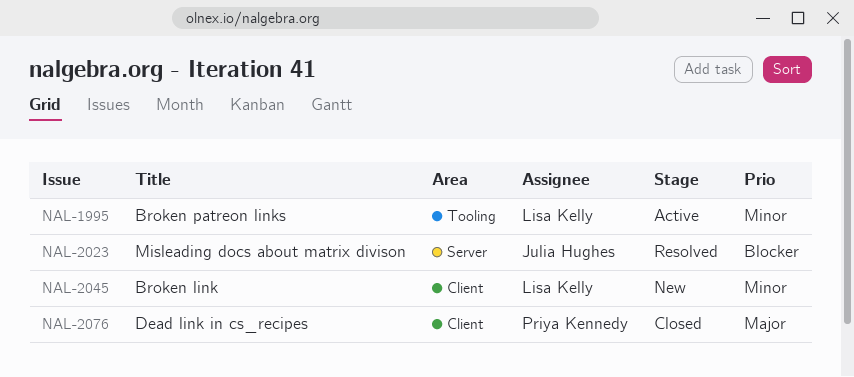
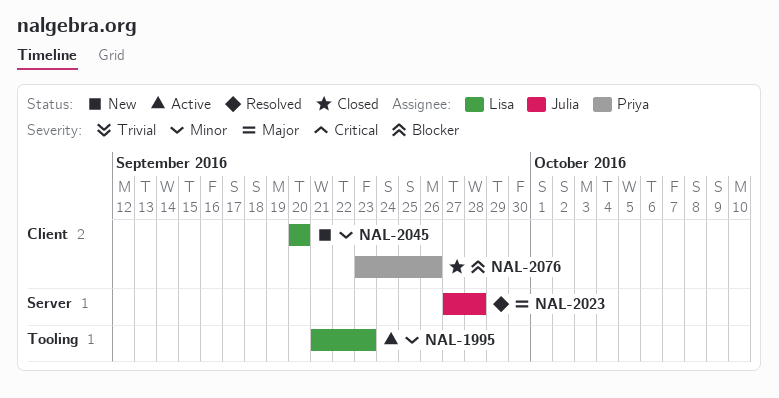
NAL-2023, priority: Blocker -> Major
NAL-2076, priority: Major -> Blocker

